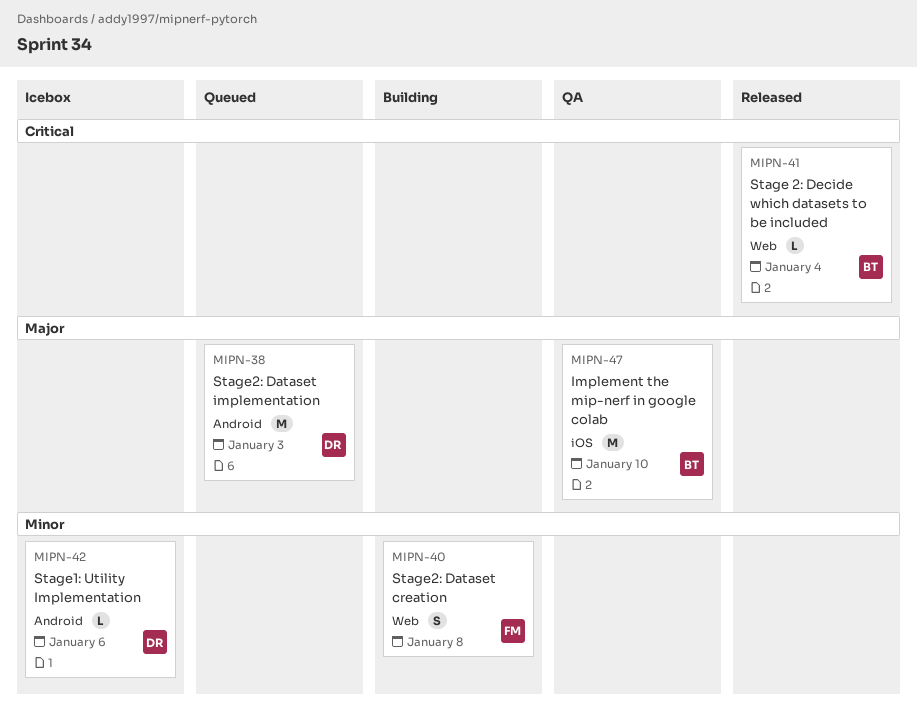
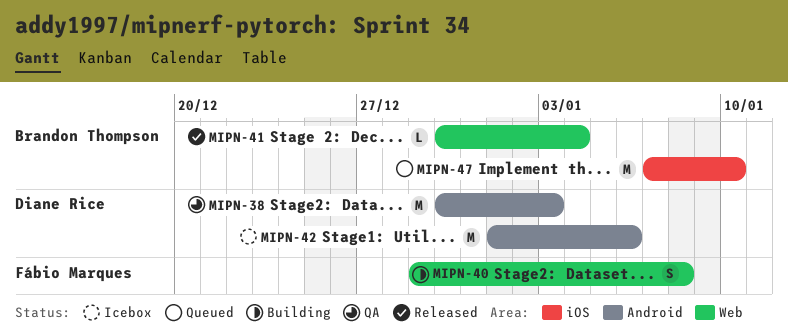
MIPN-38, status: Queued -> QA
MIPN-42, estimate: L -> M
MIPN-47, status: QA -> Queued

